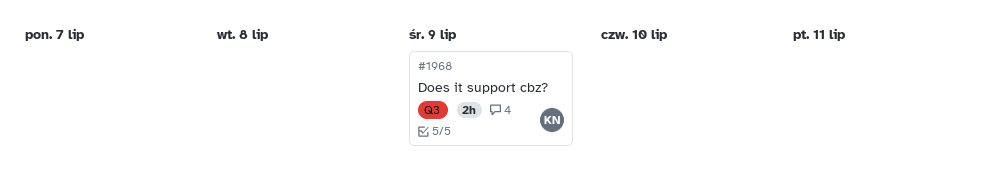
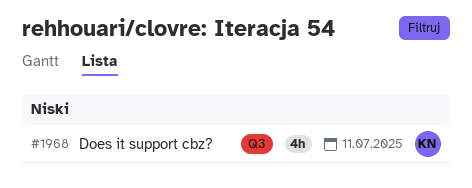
#1968, estimate: 2h -> 4h
#1968, due: Jul 9 -> Jul 11

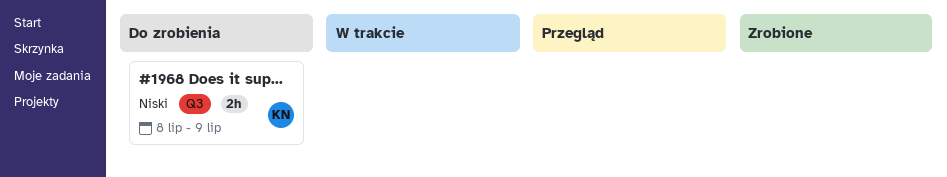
#1968, estimate: 4h -> 2h
#1968, due: Jul 11 -> Jul 9

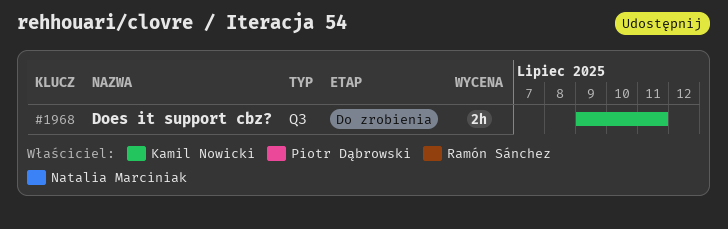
#1968, start: Jul 8 -> Jul 9
#1968, due: Jul 9 -> Jul 11

